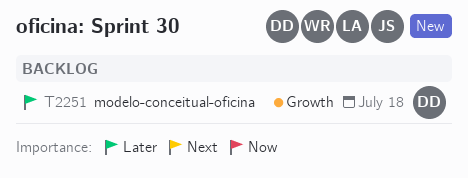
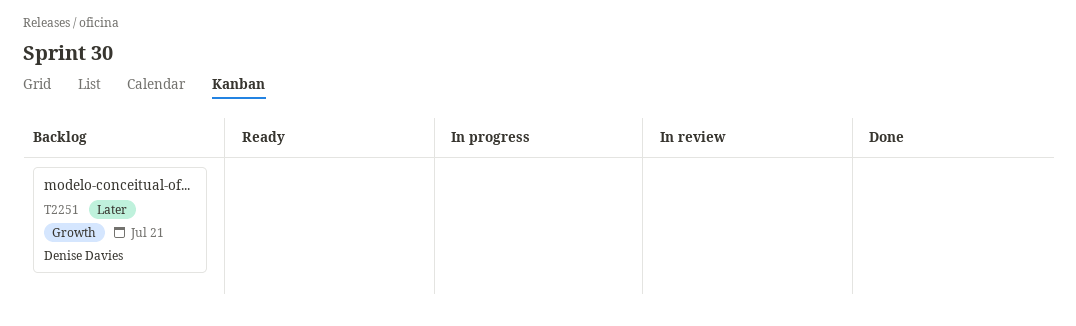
T2251, due: Jul 18 -> Jul 21

